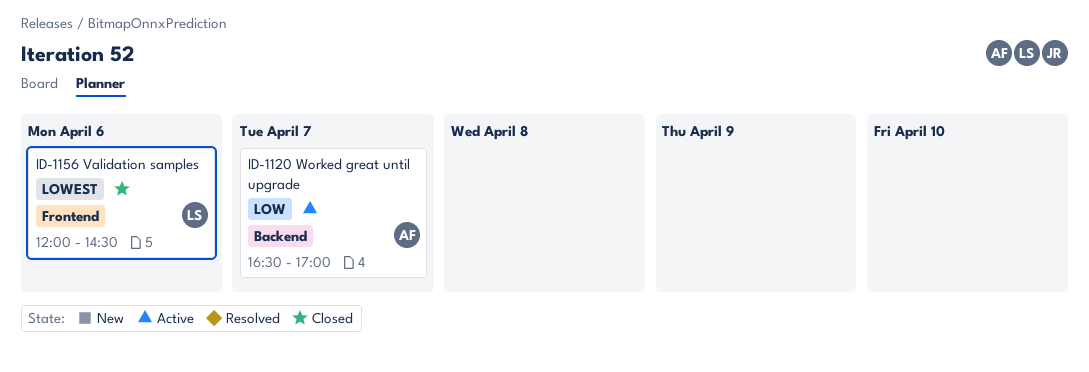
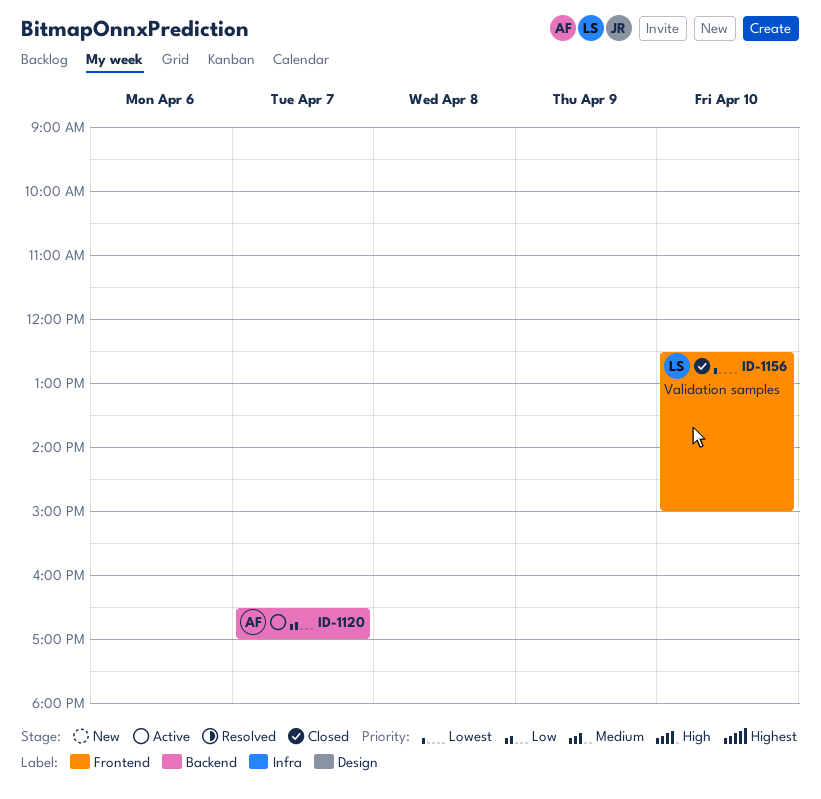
ID-1156, day: Apr 6 -> Apr 10
ID-1156, begins: 12:00 -> 12:30
ID-1156, ends: 14:30 -> 15:00

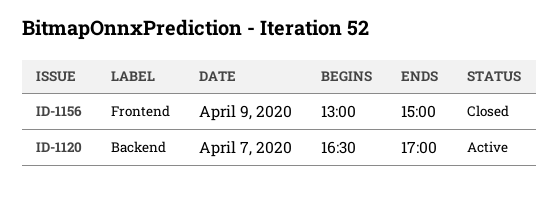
ID-1156, day: Apr 10 -> Apr 9
ID-1156, begins: 12:30 -> 13:00

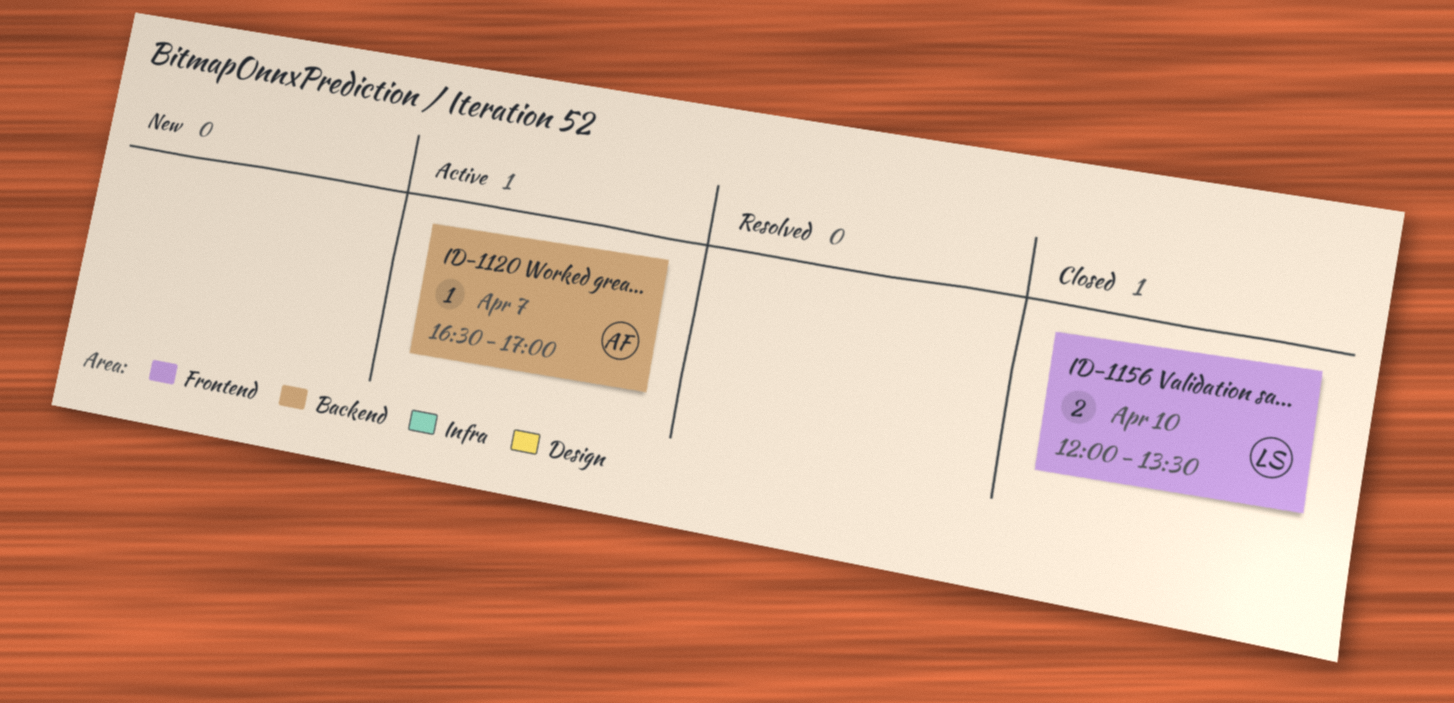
ID-1156, day: Apr 9 -> Apr 10
ID-1156, begins: 13:00 -> 12:00
ID-1156, ends: 15:00 -> 13:30

